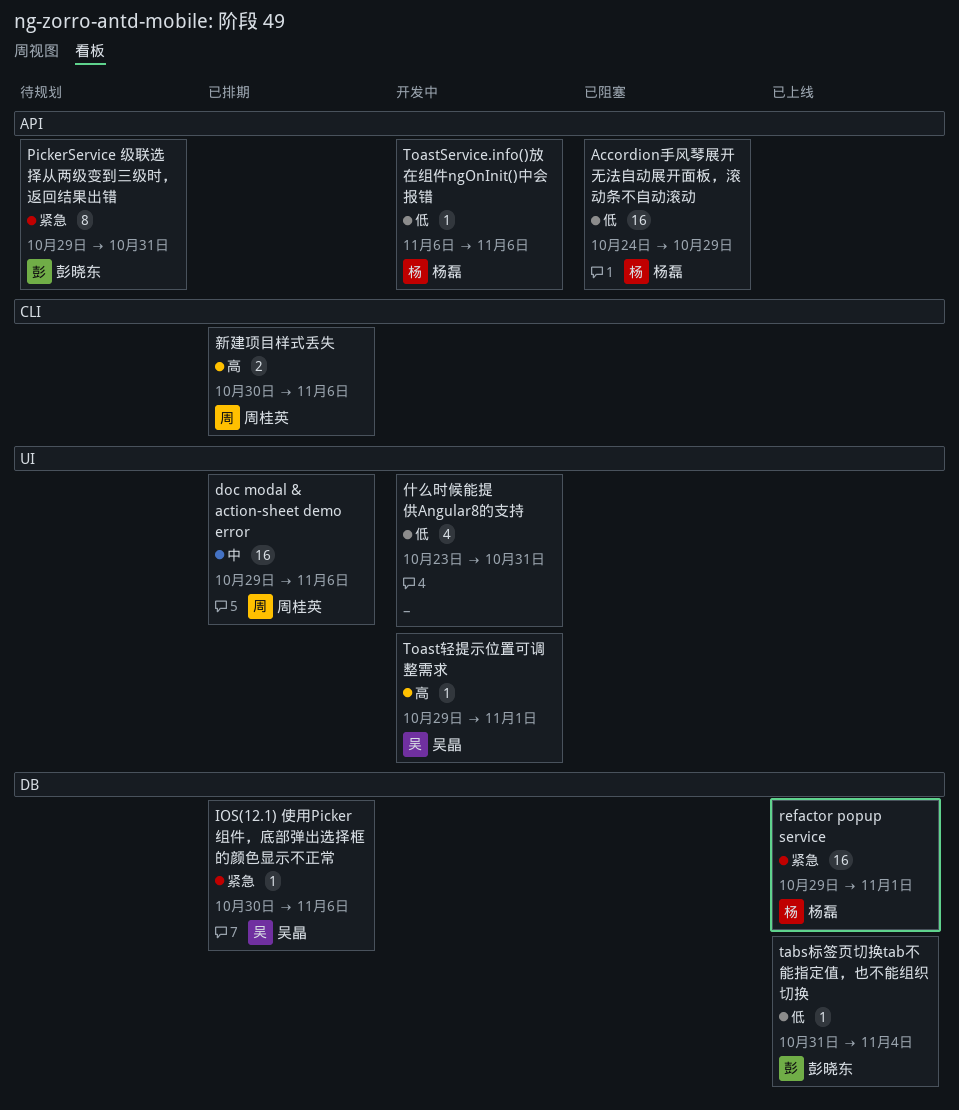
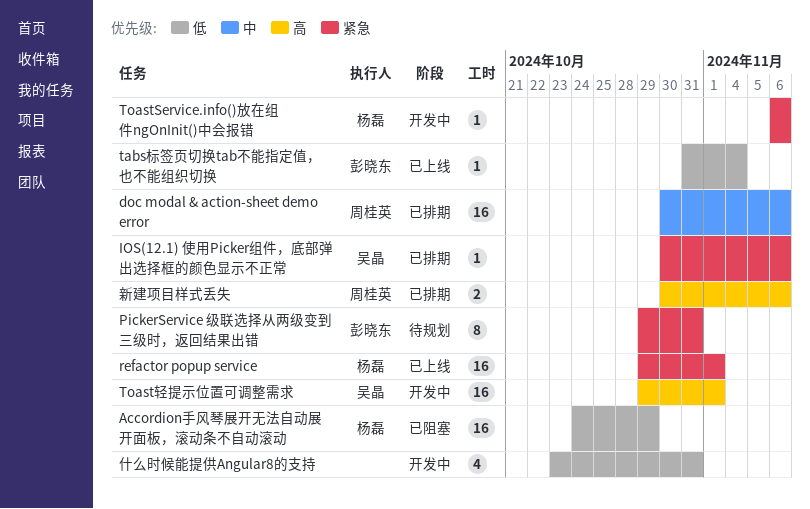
doc modal & action-sheet demo error, start: Oct 29 -> Oct 30
ToastService.info()放在组件ngOnInit()中会报错, priority: 低 -> 紧急
Toast轻提示位置可调整需求, estimate: 1 -> 16

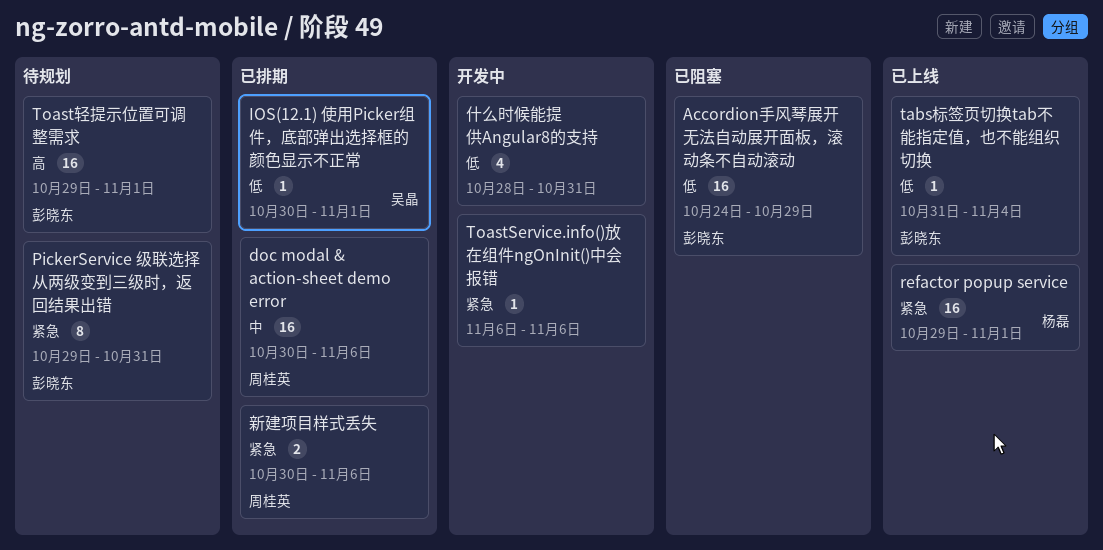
Accordion手风琴展开无法自动展开面板，滚动条不自动滚动, owner: 杨磊 -> 彭晓东
IOS(12.1) 使用Picker组件，底部弹出选择框的颜色显示不正常, priority: 紧急 -> 低
IOS(12.1) 使用Picker组件，底部弹出选择框的颜色显示不正常, due: Nov 6 -> Nov 1
ToastService.info()放在组件ngOnInit()中会报错, owner: 杨磊 -> none
Toast轻提示位置可调整需求, status: 开发中 -> 待规划
Toast轻提示位置可调整需求, owner: 吴晶 -> 彭晓东
什么时候能提供Angular8的支持, start: Oct 23 -> Oct 28
新建项目样式丢失, priority: 高 -> 紧急

